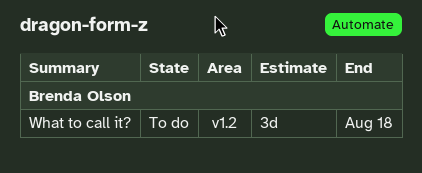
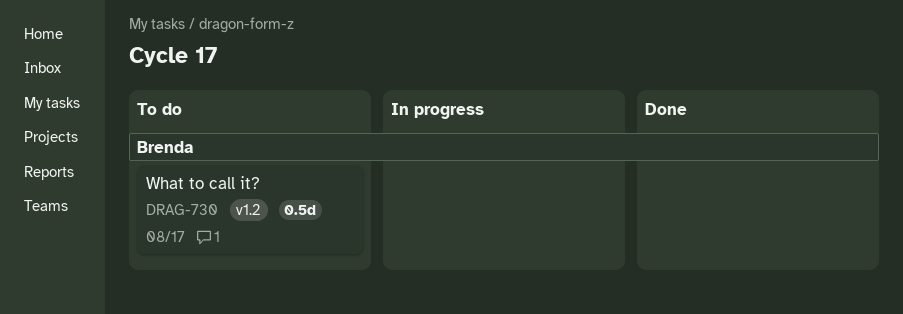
What to call it?, estimate: 3d -> 0.5d
What to call it?, due: Aug 18 -> Aug 17

